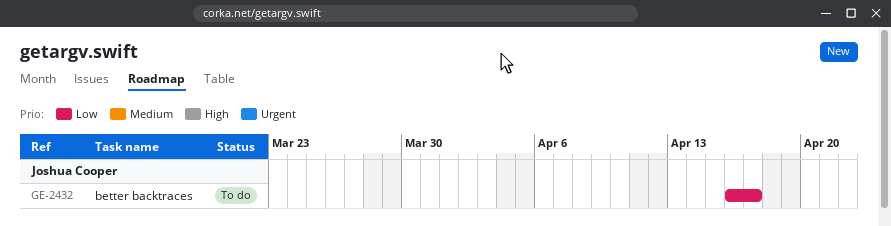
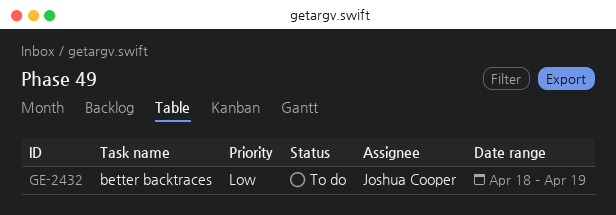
GE-2432, start: Apr 16 -> Apr 18
GE-2432, due: Apr 17 -> Apr 19

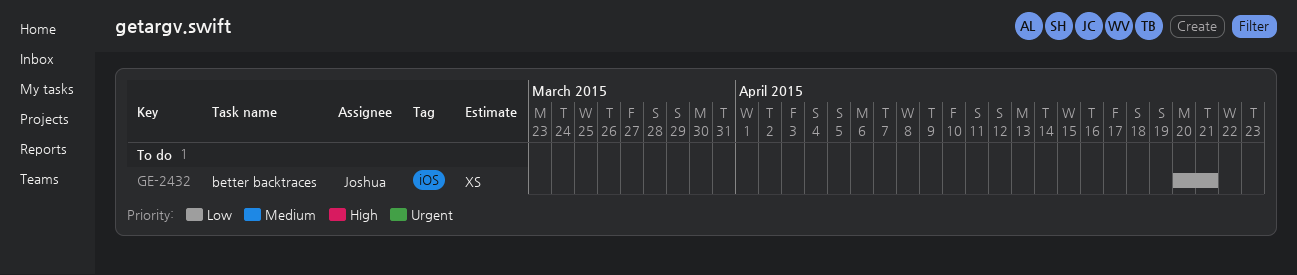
GE-2432, start: Apr 18 -> Apr 20
GE-2432, due: Apr 19 -> Apr 21

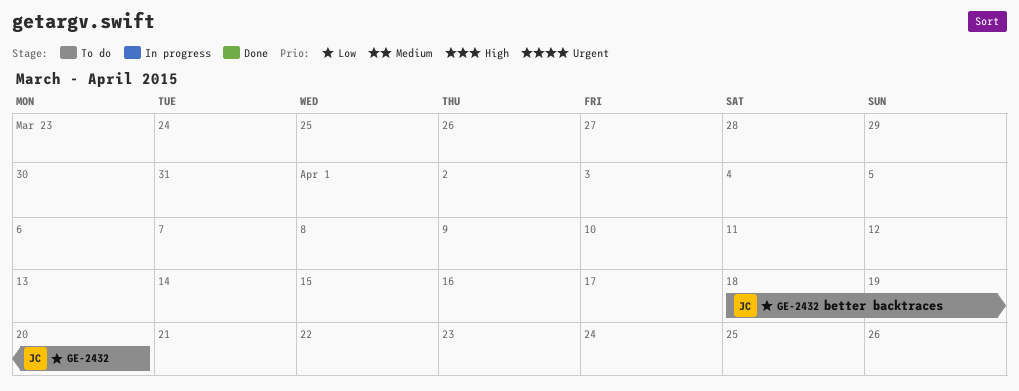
GE-2432, start: Apr 20 -> Apr 18
GE-2432, due: Apr 21 -> Apr 20

